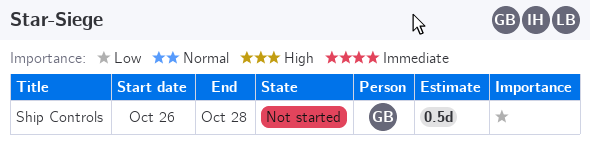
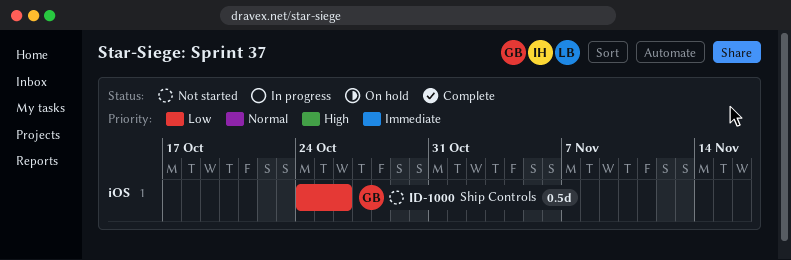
Ship Controls, start: Oct 26 -> Oct 24
Ship Controls, due: Oct 28 -> Oct 26

